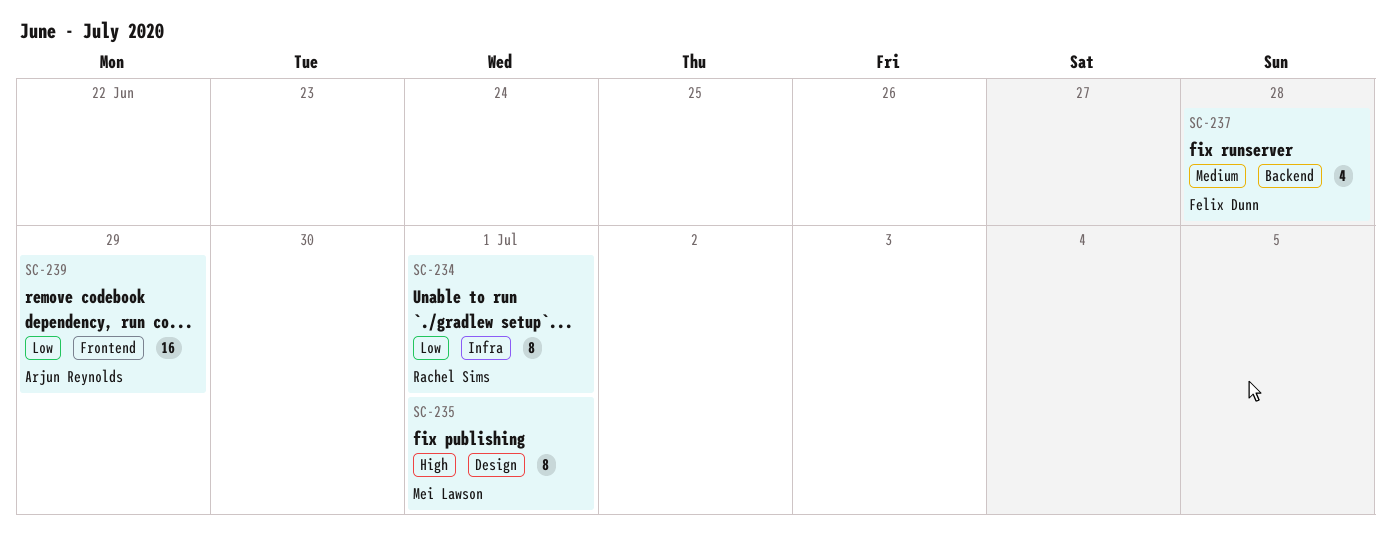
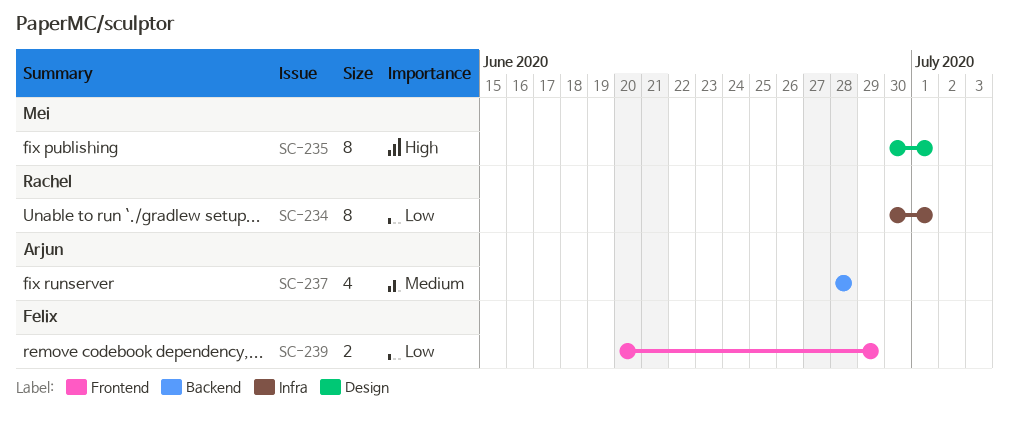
SC-237, owner: Felix Dunn -> Arjun Reynolds
SC-239, owner: Arjun Reynolds -> Felix Dunn
SC-239, estimate: 16 -> 2

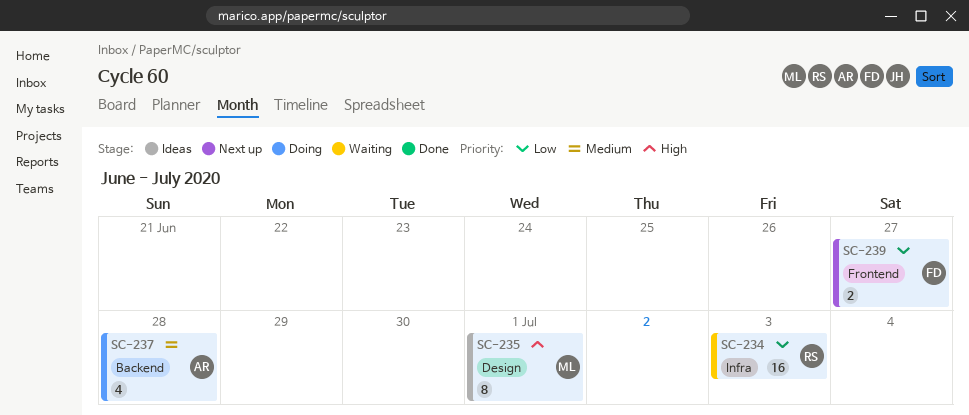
SC-234, estimate: 8 -> 16
SC-234, due: Jul 1 -> Jul 3
SC-239, due: Jun 29 -> Jun 27

